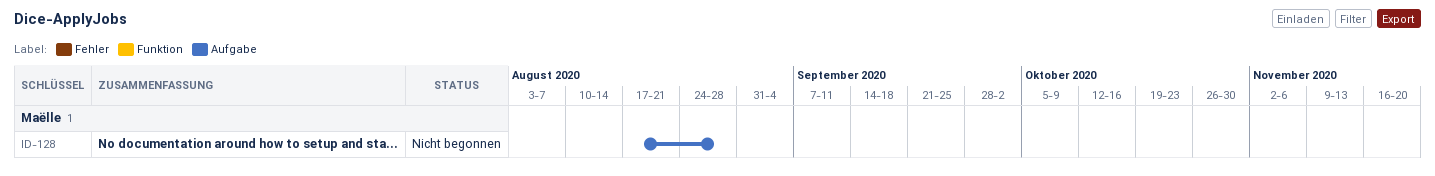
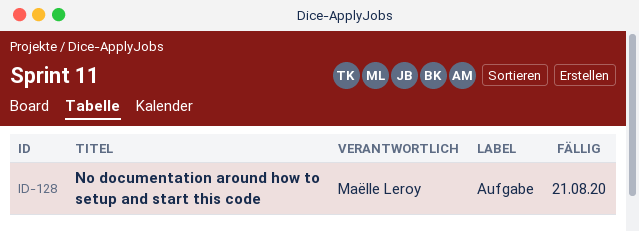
ID-128, due: Aug 28 -> Aug 21

